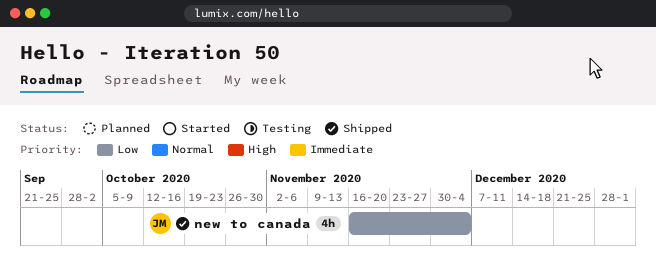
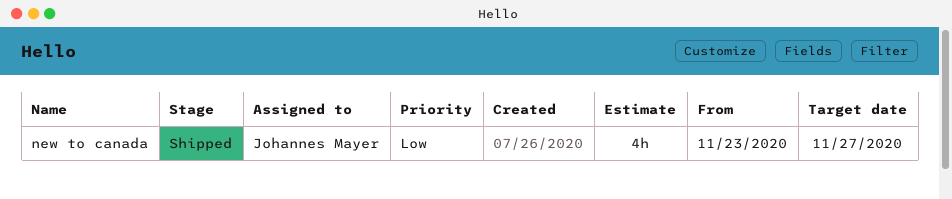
new to canada, start: Nov 16 -> Nov 23
new to canada, due: Dec 4 -> Nov 27

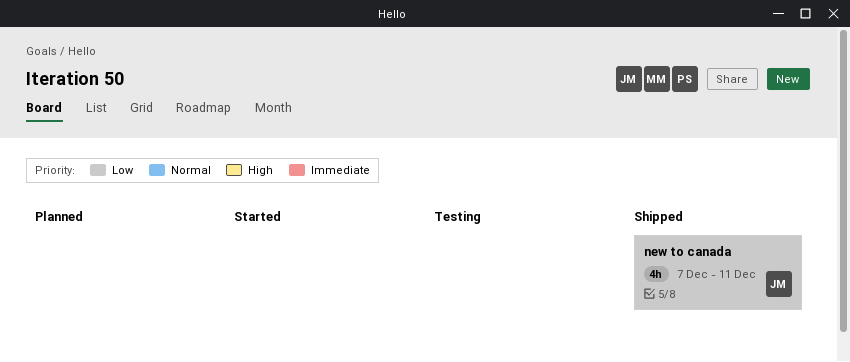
new to canada, start: Nov 23 -> Dec 7
new to canada, due: Nov 27 -> Dec 11

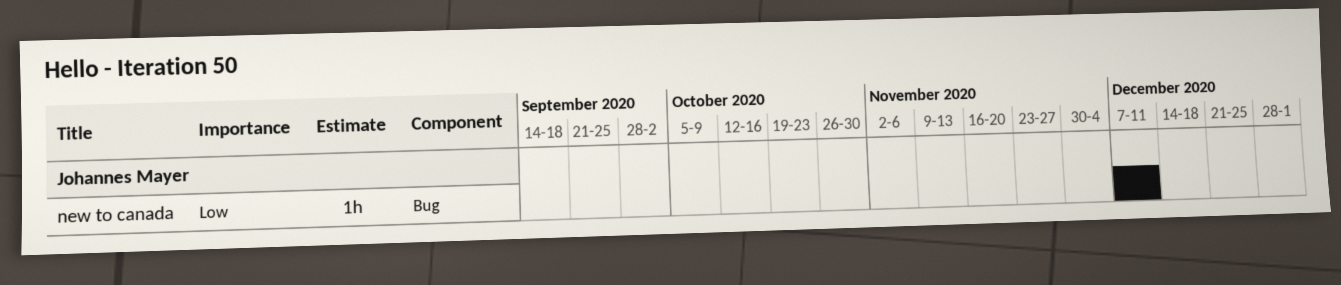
new to canada, estimate: 4h -> 1h

